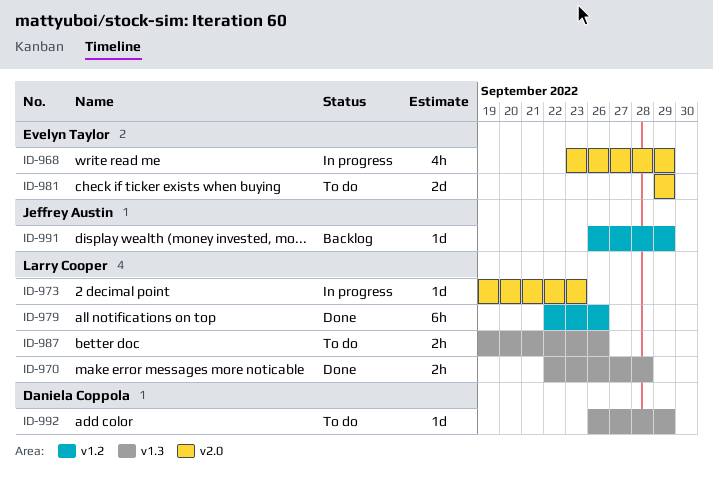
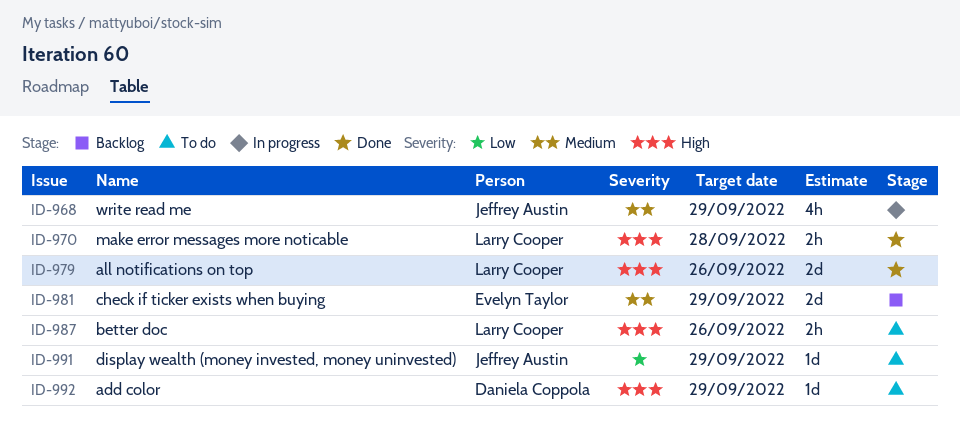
ID-968, owner: Evelyn Taylor -> Jeffrey Austin
ID-973: present -> none
ID-979, estimate: 6h -> 2d
ID-981, status: To do -> Backlog
ID-991, status: Backlog -> To do

